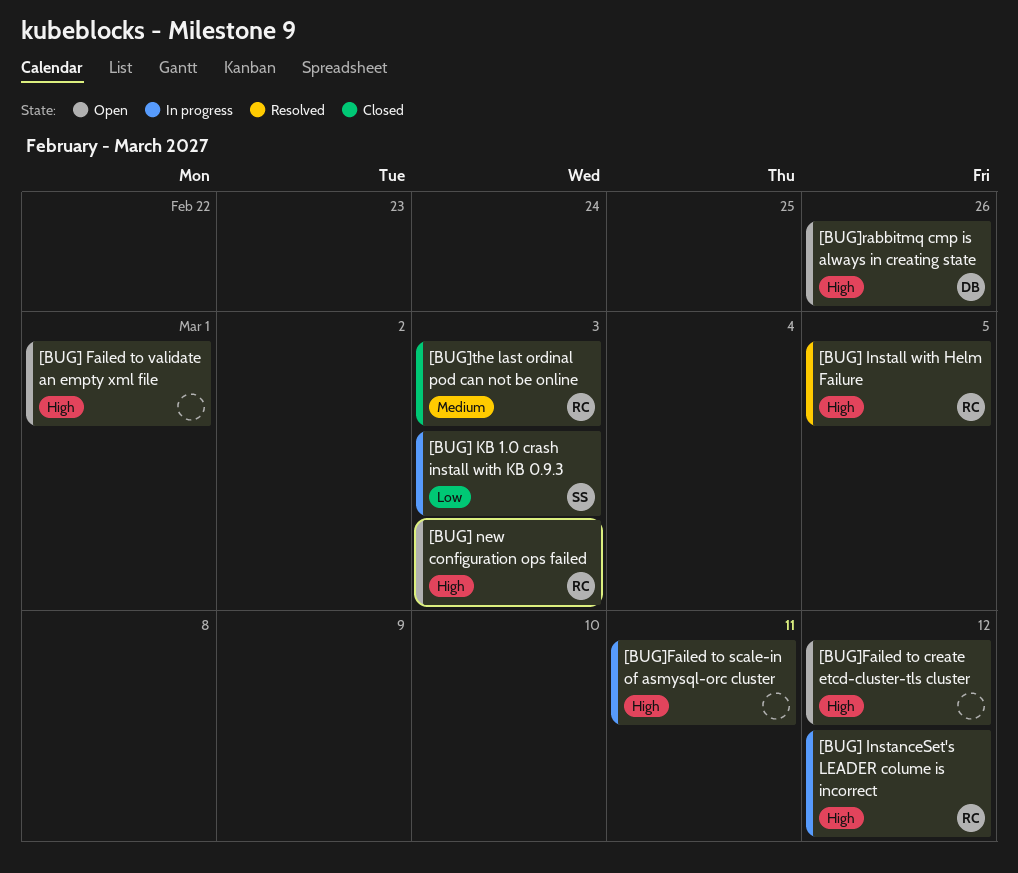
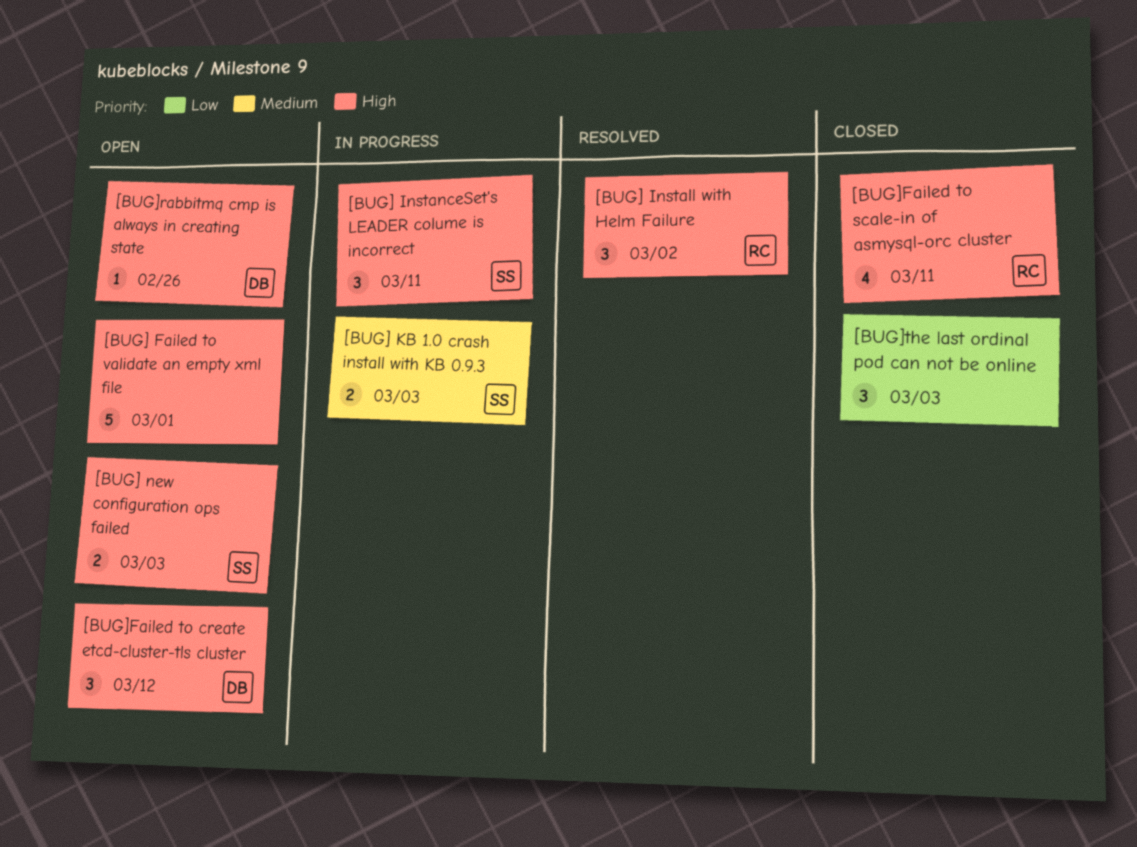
[BUG] Install with Helm Failure, due: Mar 5 -> Mar 2
[BUG] InstanceSet's LEADER colume is incorrect, owner: RC -> SS
[BUG] InstanceSet's LEADER colume is incorrect, due: Mar 12 -> Mar 11
[BUG] KB 1.0 crash install with KB 0.9.3, priority: Low -> Medium
[BUG] new configuration ops failed, owner: RC -> SS
[BUG]Failed to create etcd-cluster-tls cluster, owner: none -> DB
[BUG]Failed to scale-in of asmysql-orc cluster, status: In progress -> Closed
[BUG]Failed to scale-in of asmysql-orc cluster, owner: none -> RC
[BUG]the last ordinal pod can not be online, owner: RC -> none
[BUG]the last ordinal pod can not be online, priority: Medium -> Low

